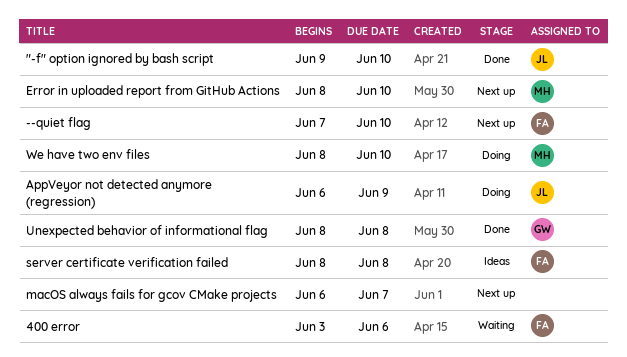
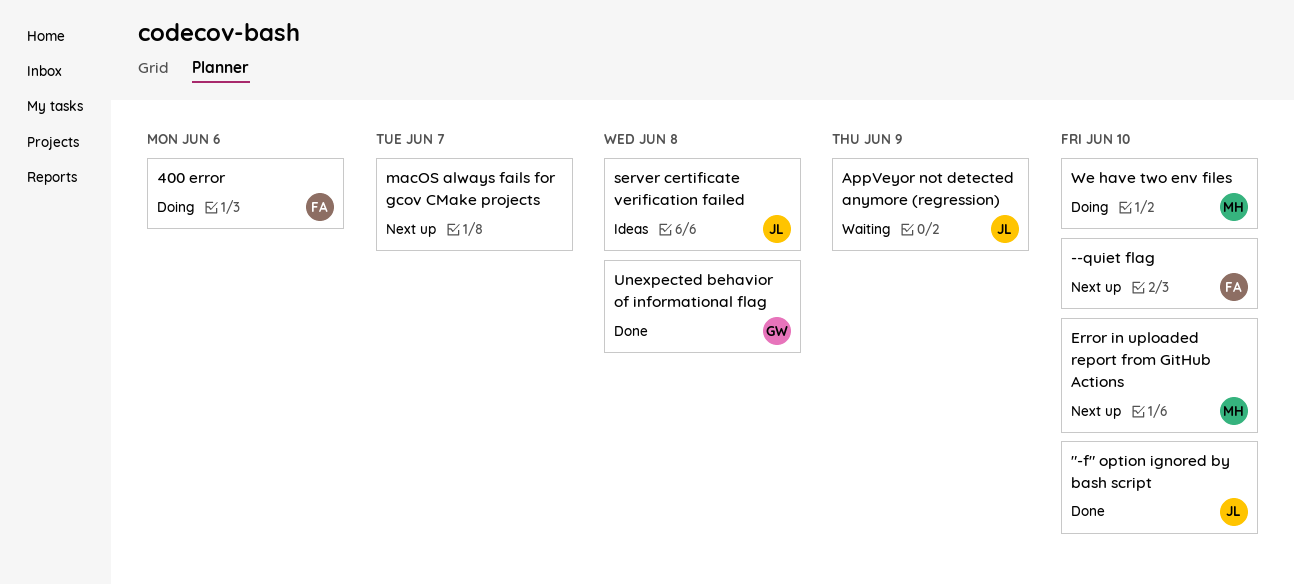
400 error, status: Waiting -> Doing
AppVeyor not detected anymore (regression), status: Doing -> Waiting
server certificate verification failed, owner: FA -> JL

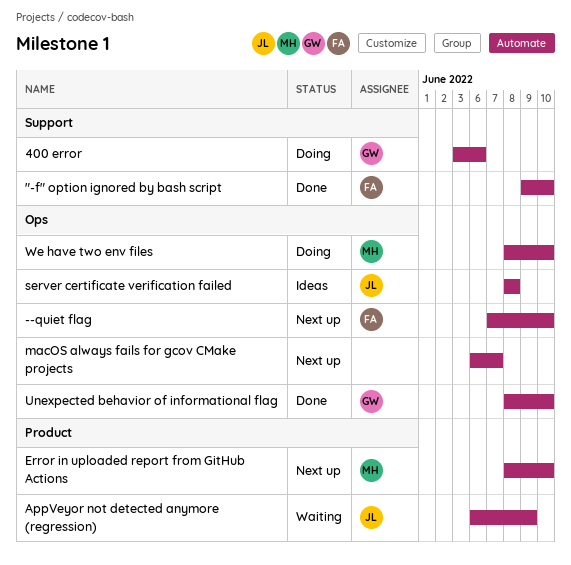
"-f" option ignored by bash script, owner: JL -> FA
400 error, owner: FA -> GW
Unexpected behavior of informational flag, due: Jun 8 -> Jun 10

